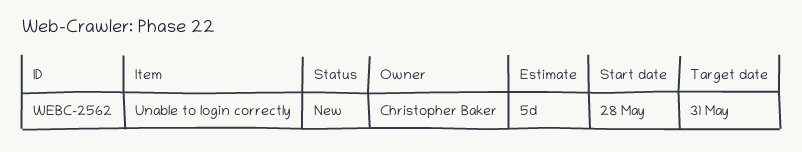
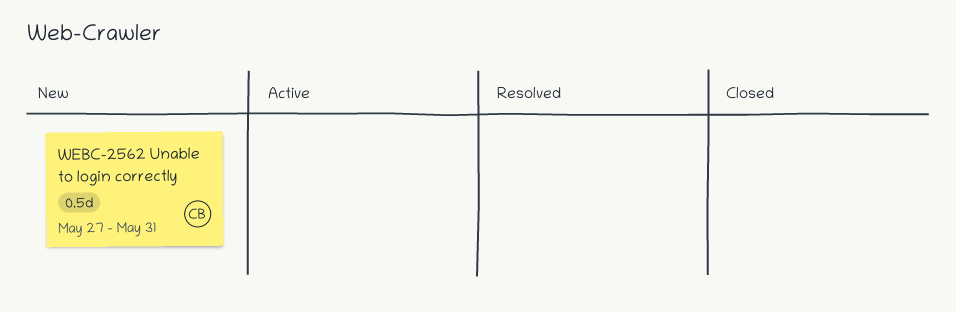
WEBC-2562, estimate: 5d -> 0.5d
WEBC-2562, start: May 28 -> May 27

